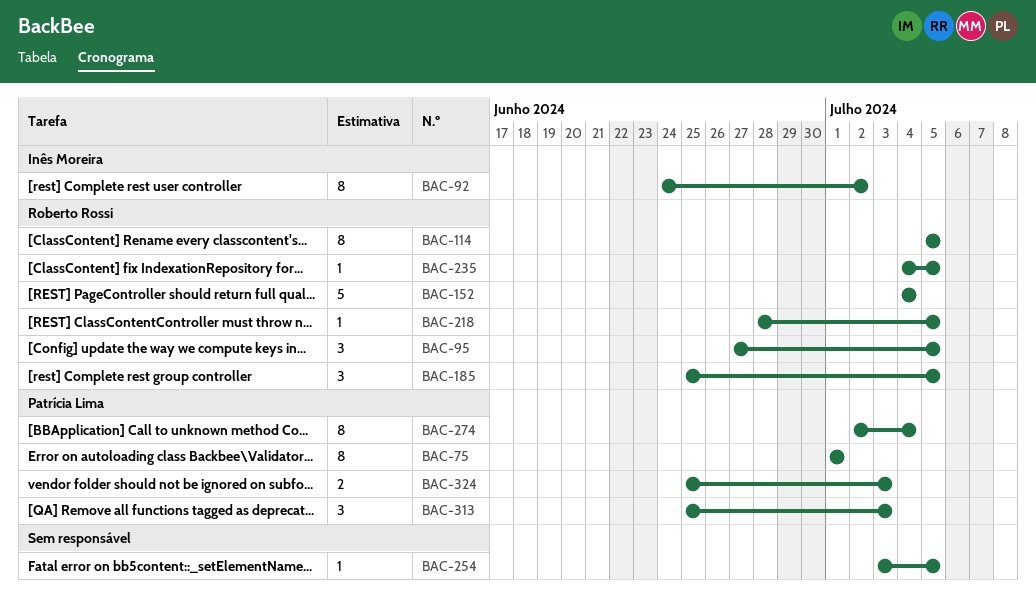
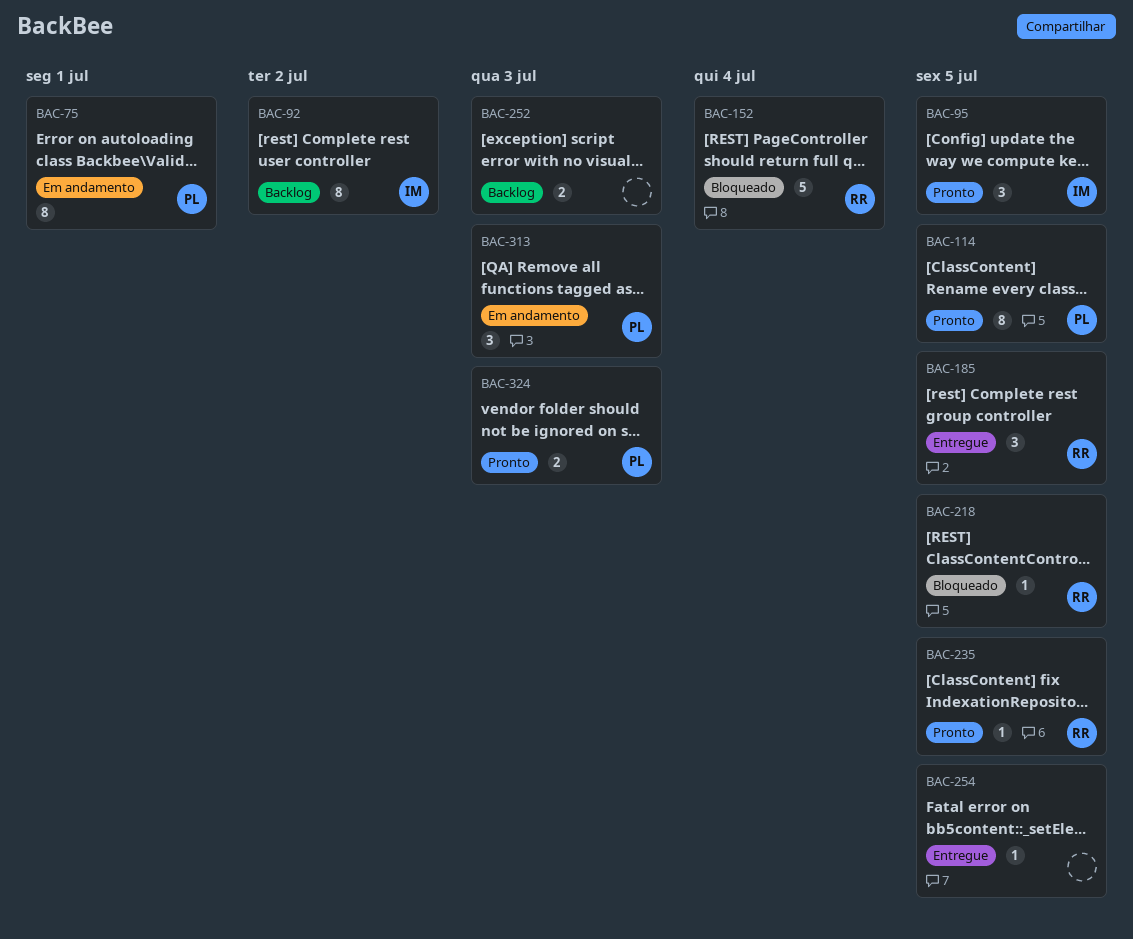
BAC-95, owner: Roberto Rossi -> Inês Moreira
BAC-114, owner: Roberto Rossi -> Patrícia Lima
BAC-252: none -> present
BAC-274: present -> none

